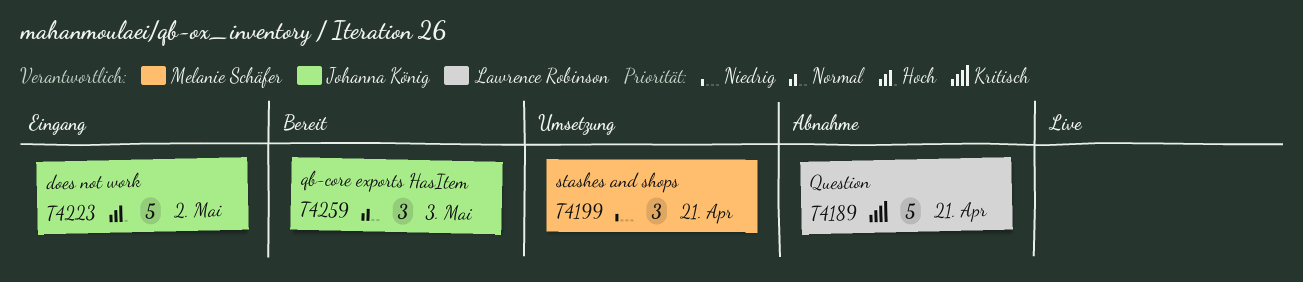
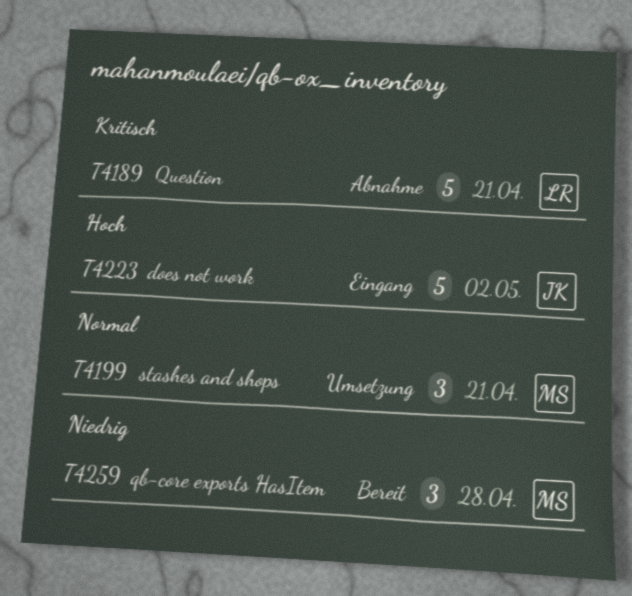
T4199, priority: Niedrig -> Normal
T4259, owner: Johanna König -> Melanie Schäfer
T4259, priority: Normal -> Niedrig
T4259, due: May 3 -> Apr 28

